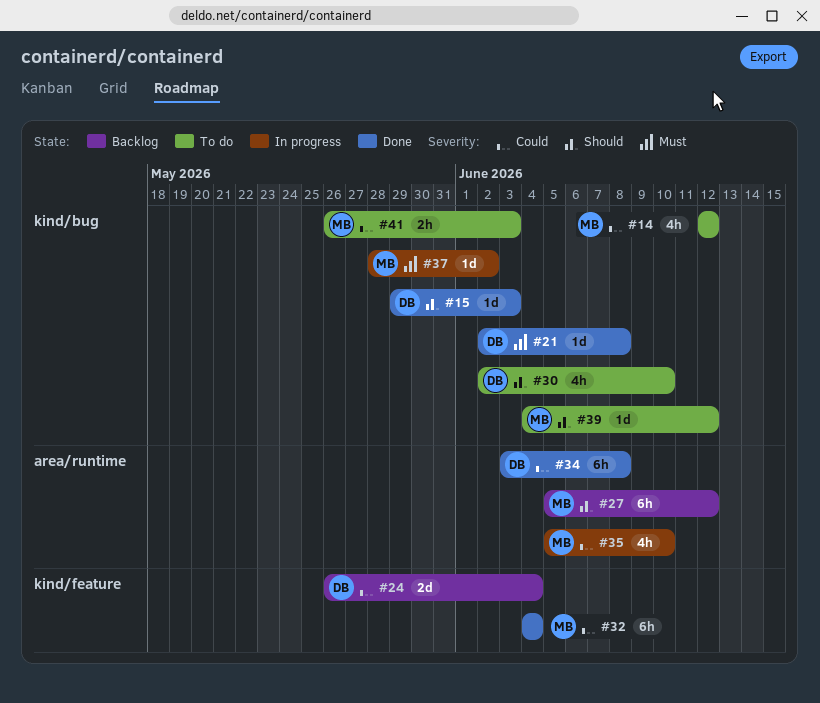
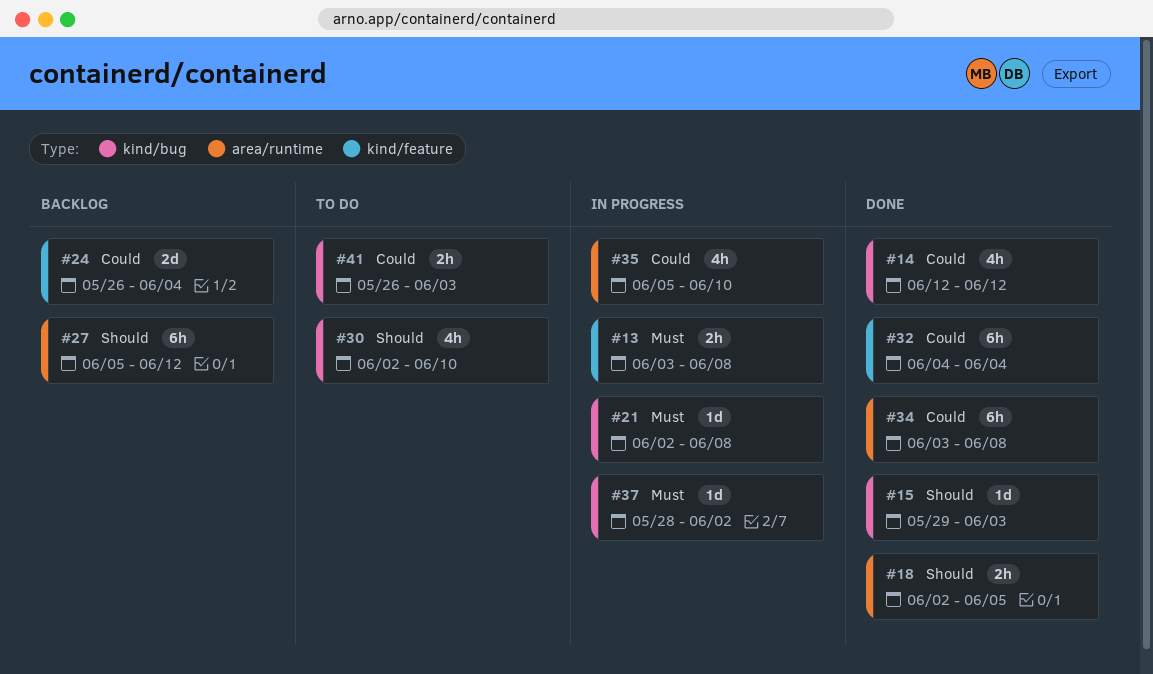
#13: none -> present
#14, status: To do -> Done
#18: none -> present
#21, status: Done -> In progress
#39: present -> none

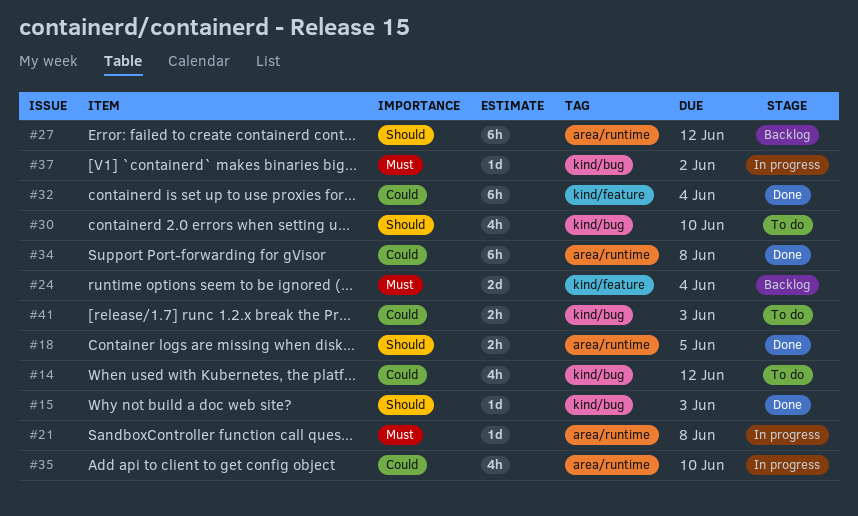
#13: present -> none
#14, status: Done -> To do
#21, label: kind/bug -> area/runtime
#24, priority: Could -> Must

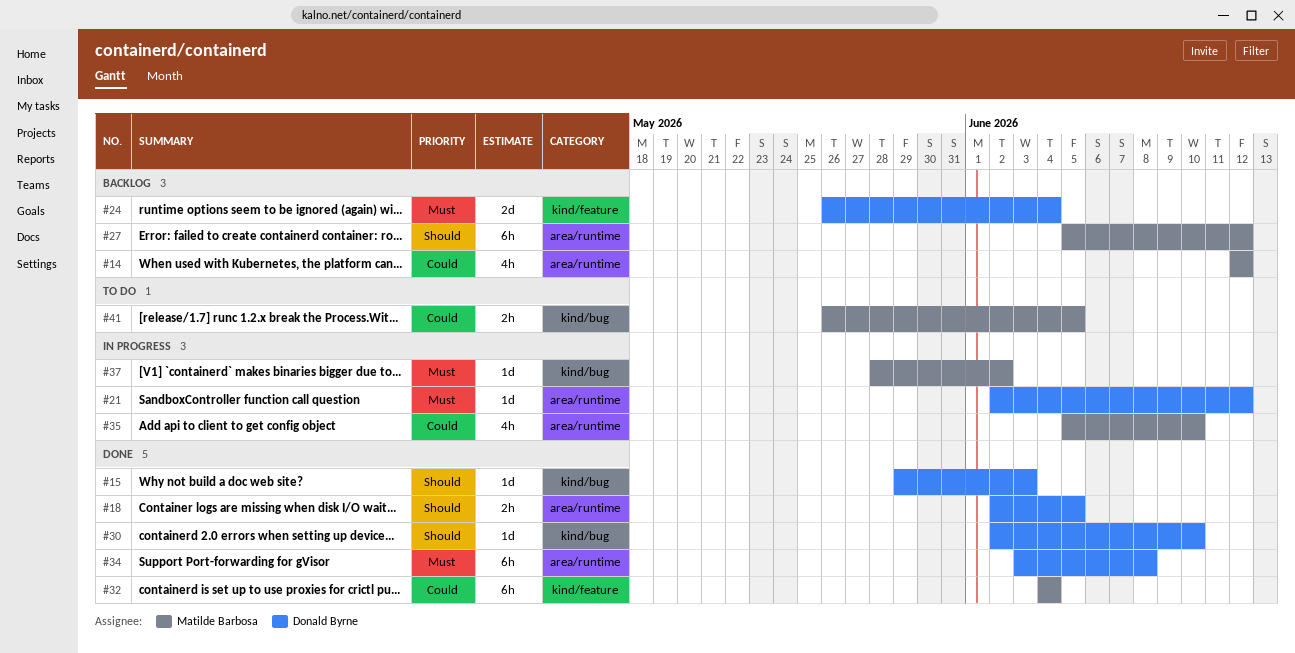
#14, status: To do -> Backlog
#14, label: kind/bug -> area/runtime
#21, due: Jun 8 -> Jun 12
#30, status: To do -> Done
#30, estimate: 4h -> 1d
#34, priority: Could -> Must
#41, due: Jun 3 -> Jun 5

